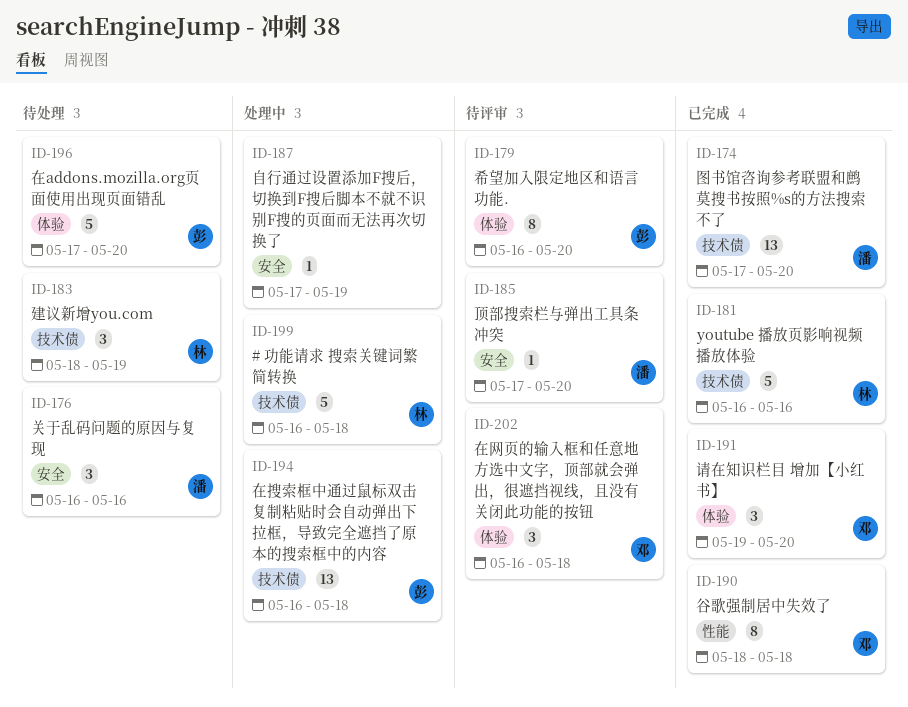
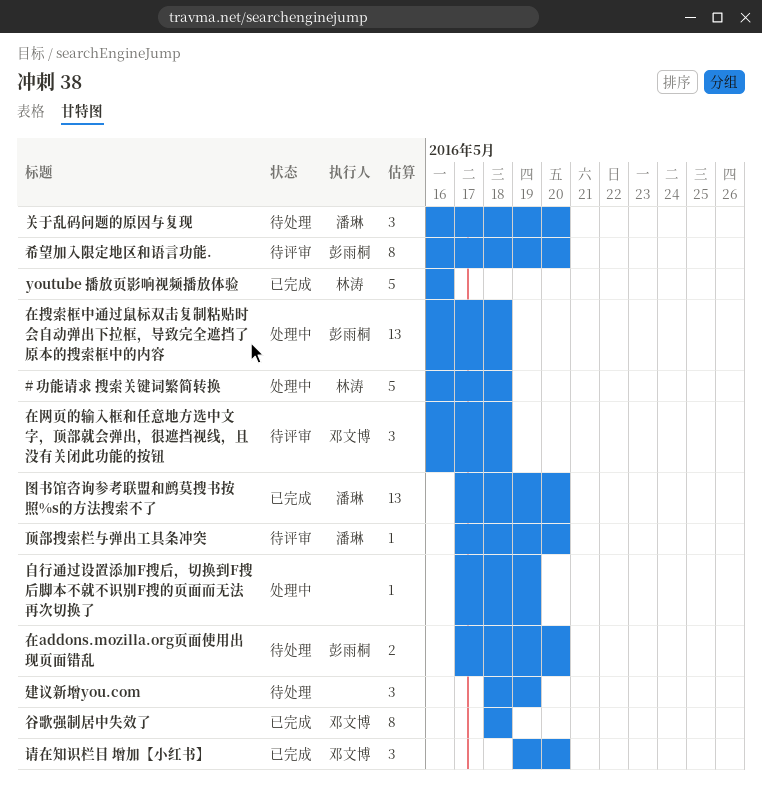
关于乱码问题的原因与复现, due: May 16 -> May 20
在addons.mozilla.org页面使用出现页面错乱, estimate: 5 -> 2
建议新增you.com, owner: 林涛 -> none

